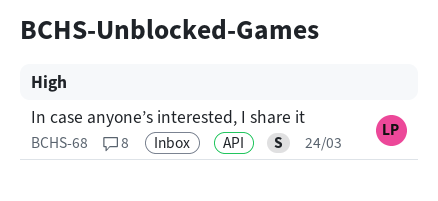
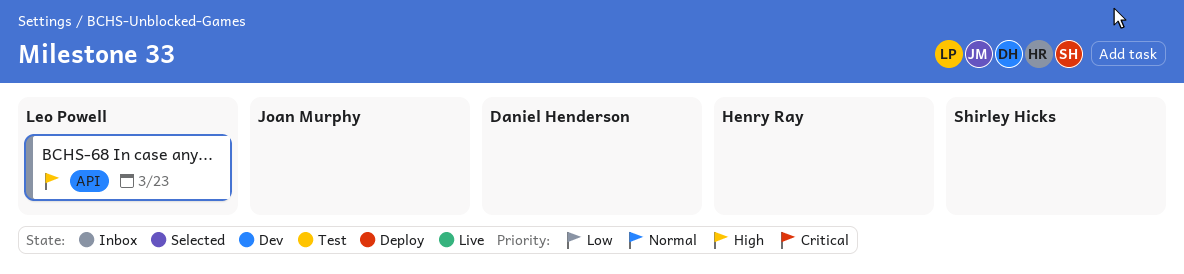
BCHS-68, due: Mar 24 -> Mar 23

